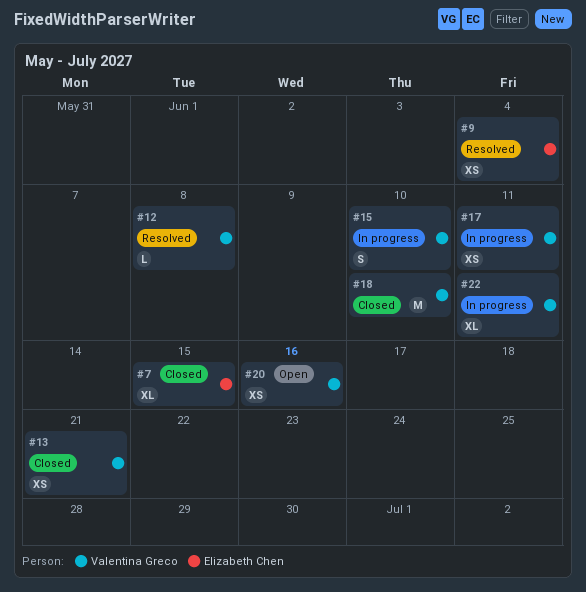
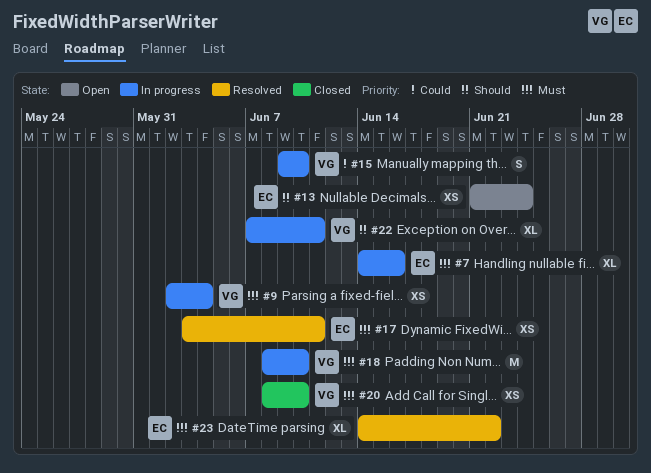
#7, status: Closed -> In progress
#7, due: Jun 15 -> Jun 16
#9, status: Resolved -> In progress
#9, owner: Elizabeth Chen -> Valentina Greco
#12: present -> none
#13, status: Closed -> Open
#13, owner: Valentina Greco -> Elizabeth Chen
#13, due: Jun 21 -> Jun 24
#17, status: In progress -> Resolved
#17, owner: Valentina Greco -> Elizabeth Chen
#18, status: Closed -> In progress
#20, status: Open -> Closed
#20, due: Jun 16 -> Jun 10
#23: none -> present

